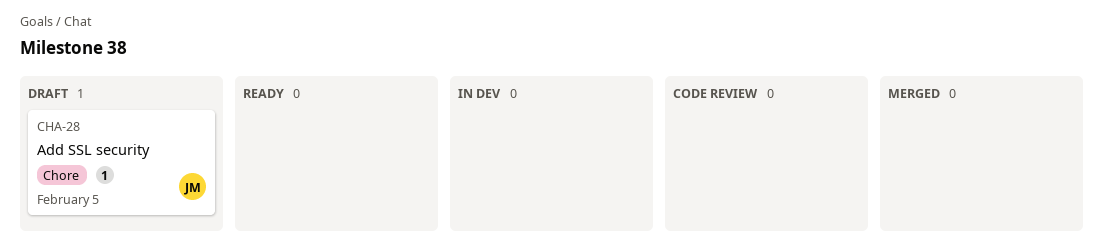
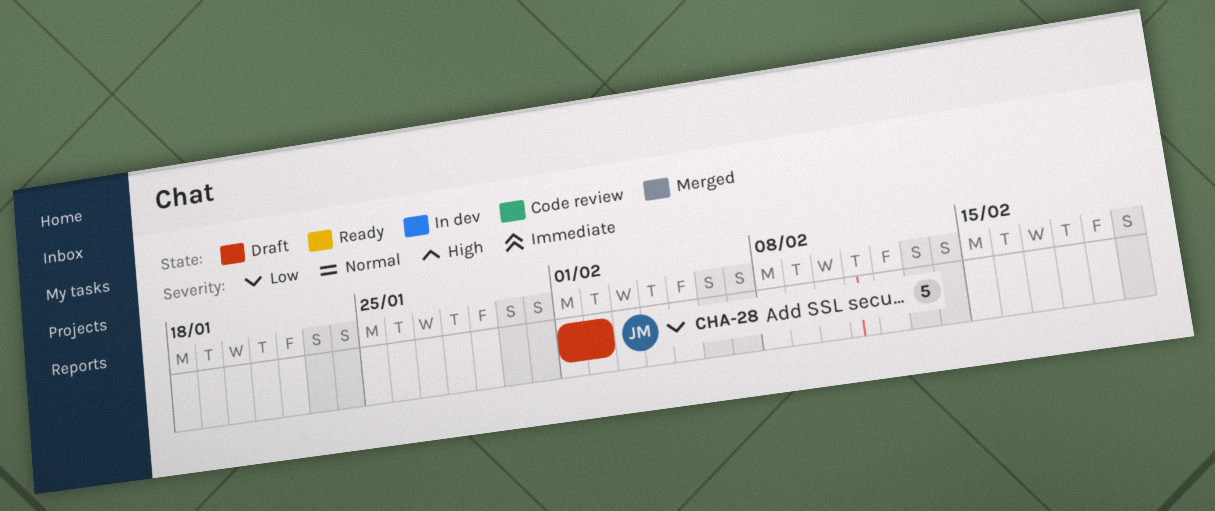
CHA-28, estimate: 1 -> 5
CHA-28, due: Feb 5 -> Feb 2

